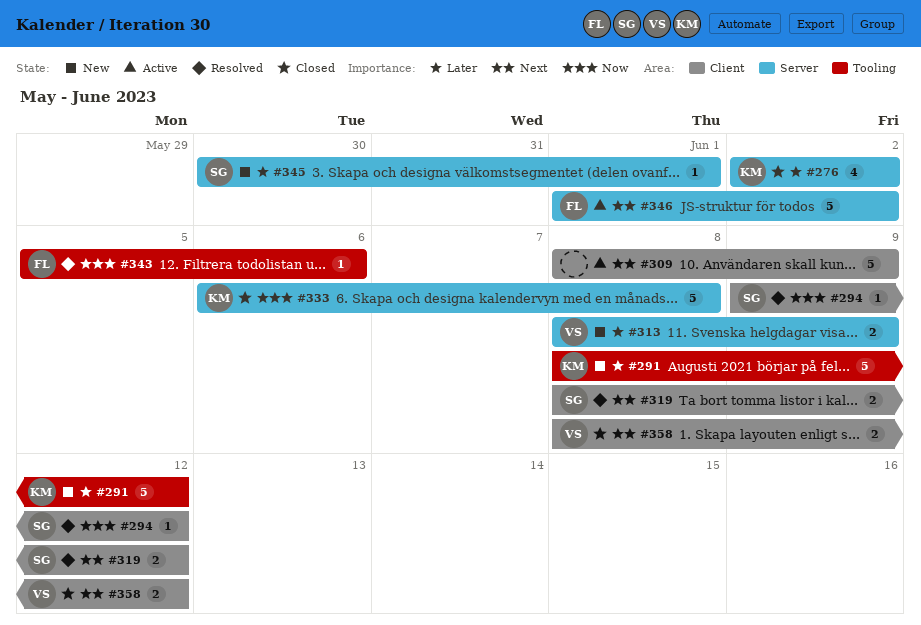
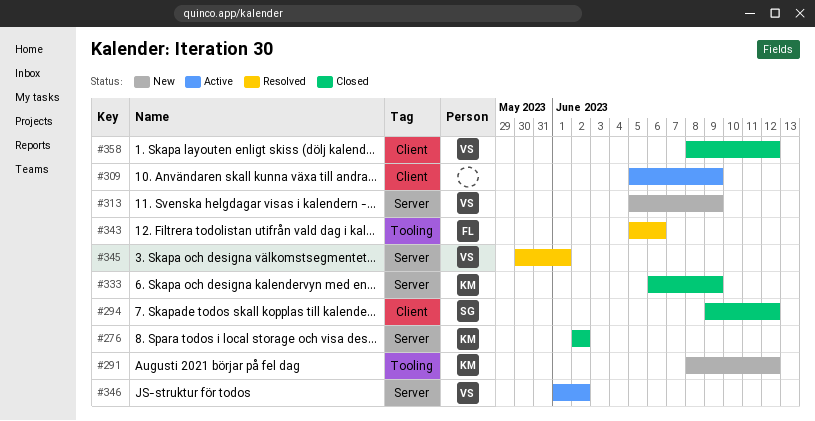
#294, status: Resolved -> Closed
#309, start: Jun 8 -> Jun 5
#313, start: Jun 8 -> Jun 5
#319: present -> none
#333, due: Jun 8 -> Jun 9
#345, status: New -> Resolved
#345, owner: SG -> VS
#346, owner: FL -> VS

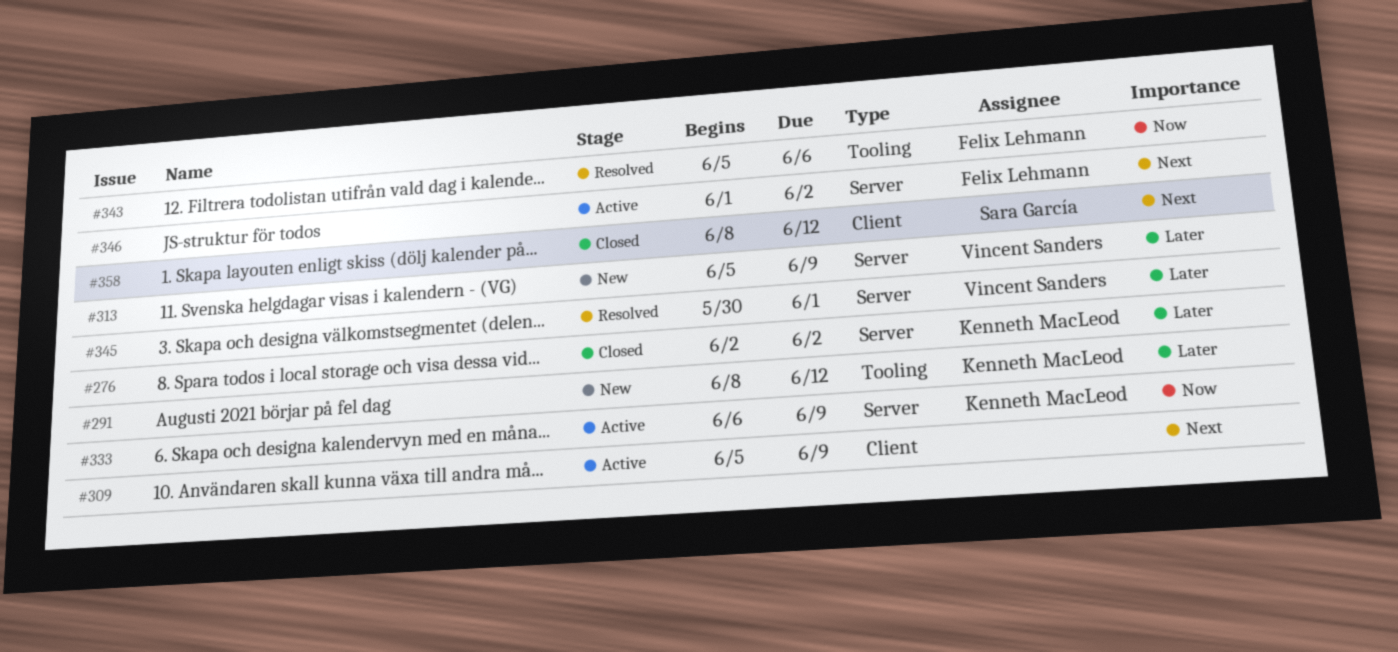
#294: present -> none
#333, status: Closed -> Active
#346, owner: Vincent Sanders -> Felix Lehmann
#358, owner: Vincent Sanders -> Sara García

